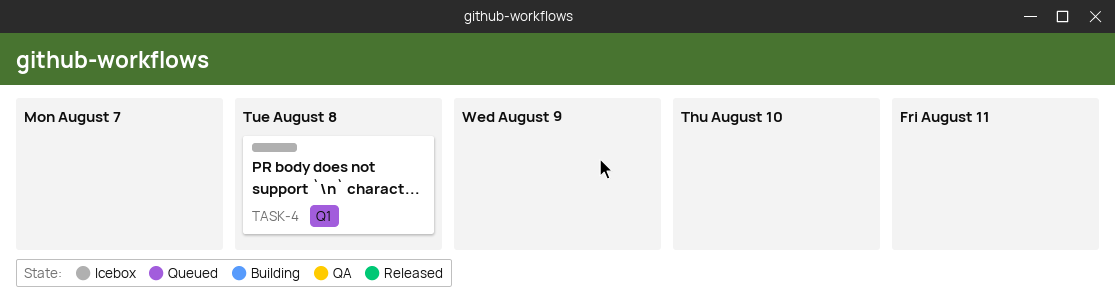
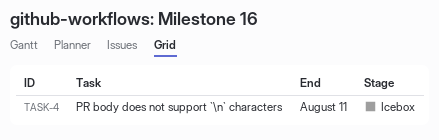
TASK-4, due: Aug 8 -> Aug 11

